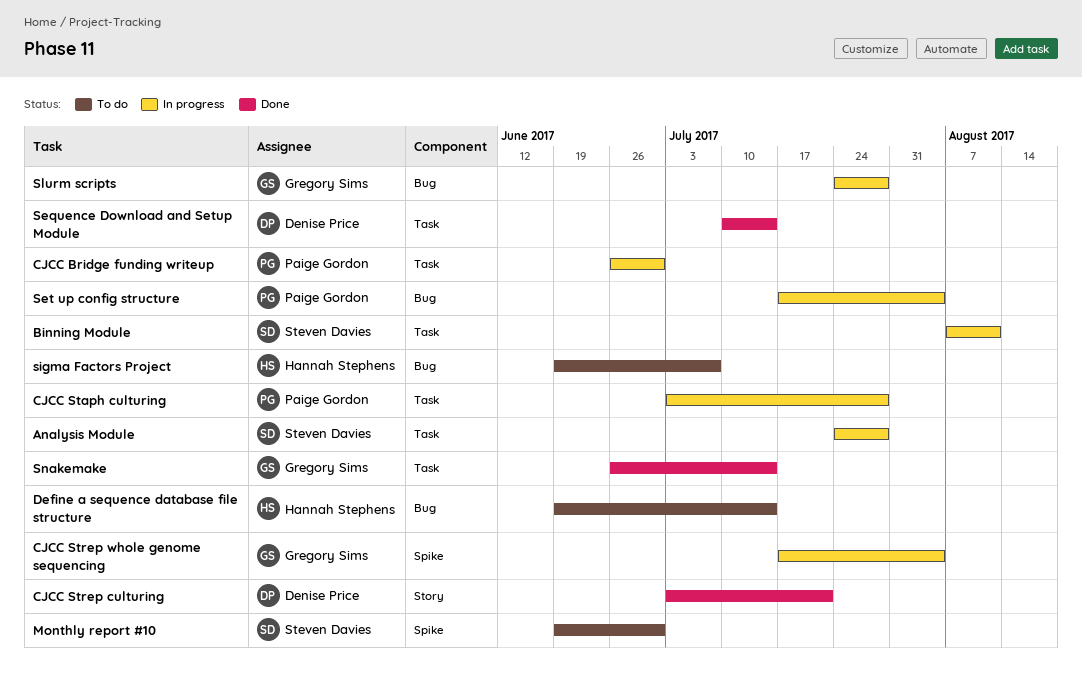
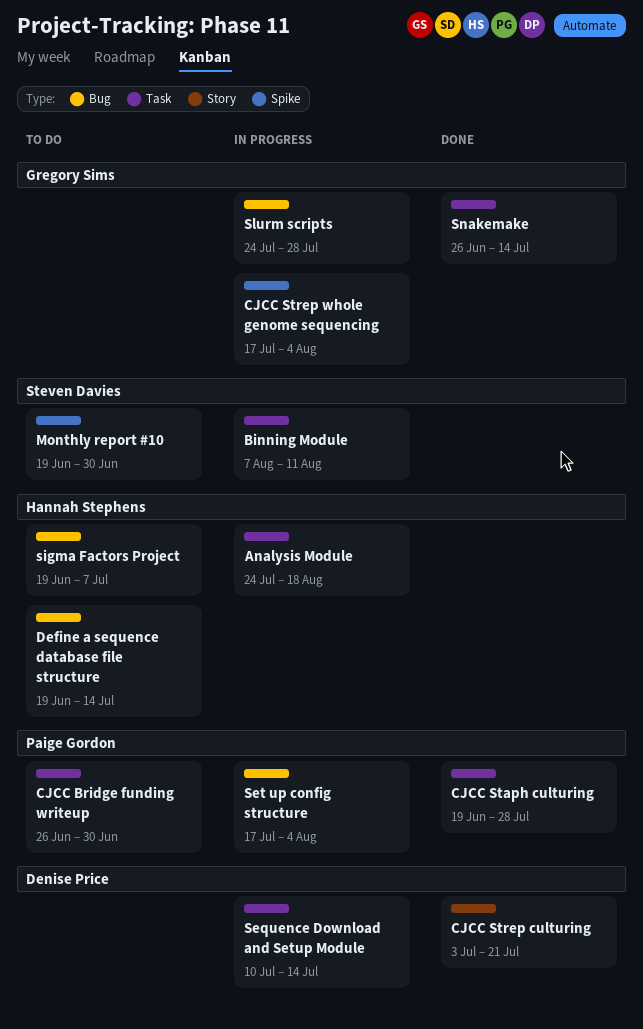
Analysis Module, owner: Steven Davies -> Hannah Stephens
Analysis Module, due: Jul 28 -> Aug 18
CJCC Bridge funding writeup, status: In progress -> To do
CJCC Staph culturing, status: In progress -> Done
CJCC Staph culturing, start: Jul 3 -> Jun 19
Sequence Download and Setup Module, status: Done -> In progress

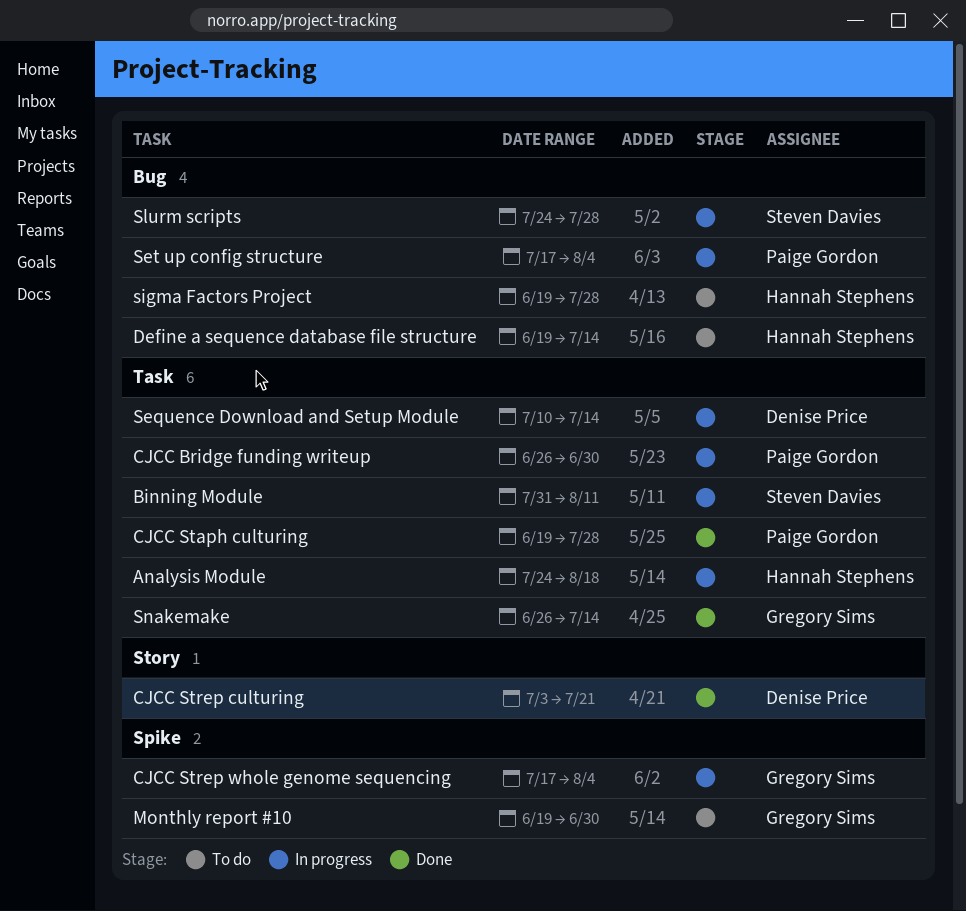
Binning Module, start: Aug 7 -> Jul 31
CJCC Bridge funding writeup, status: To do -> In progress
Monthly report #10, owner: Steven Davies -> Gregory Sims
sigma Factors Project, due: Jul 7 -> Jul 28
Slurm scripts, owner: Gregory Sims -> Steven Davies

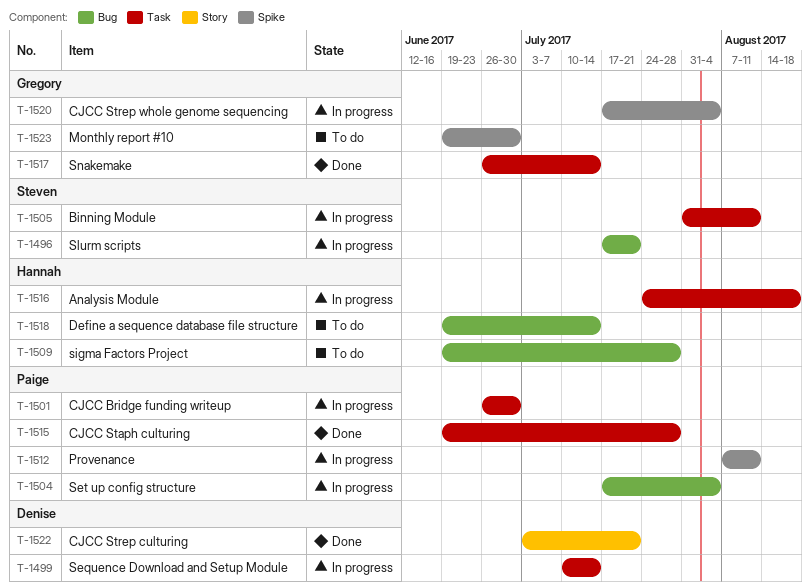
Provenance: none -> present
Slurm scripts, start: Jul 24 -> Jul 17
Slurm scripts, due: Jul 28 -> Jul 21

